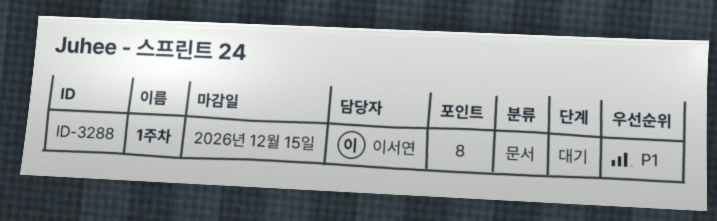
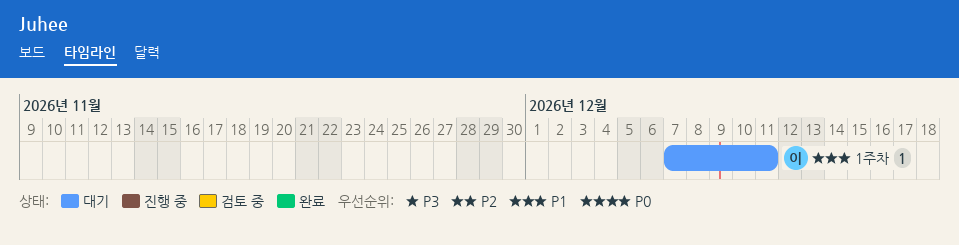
1주차, estimate: 8 -> 1
1주차, due: Dec 15 -> Dec 11

